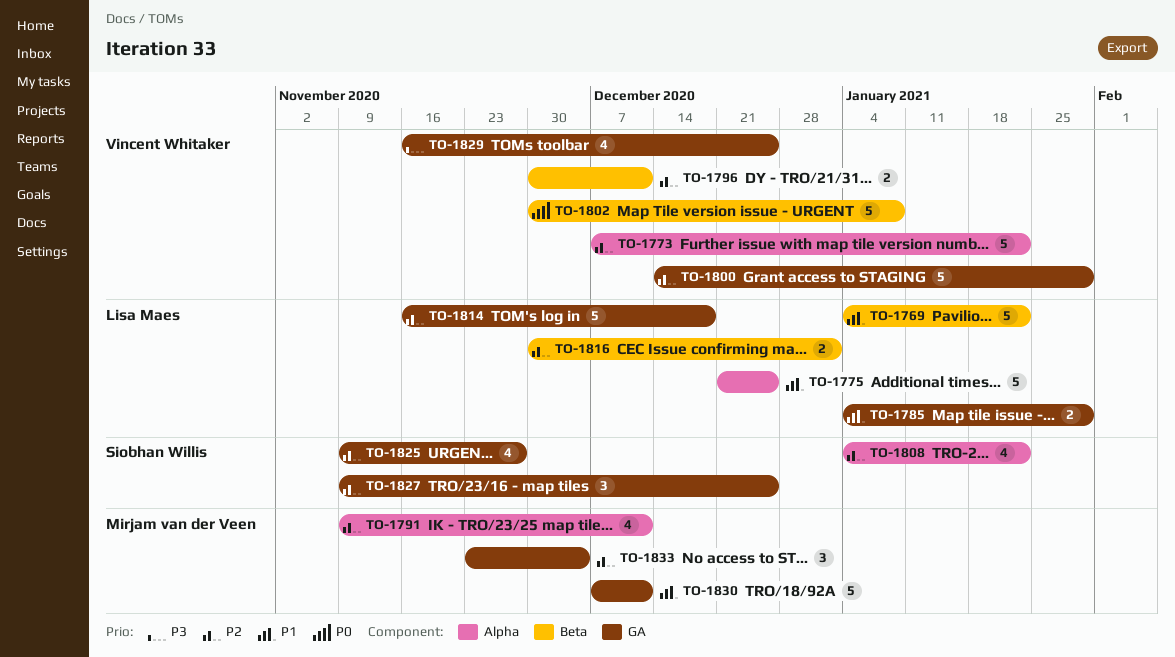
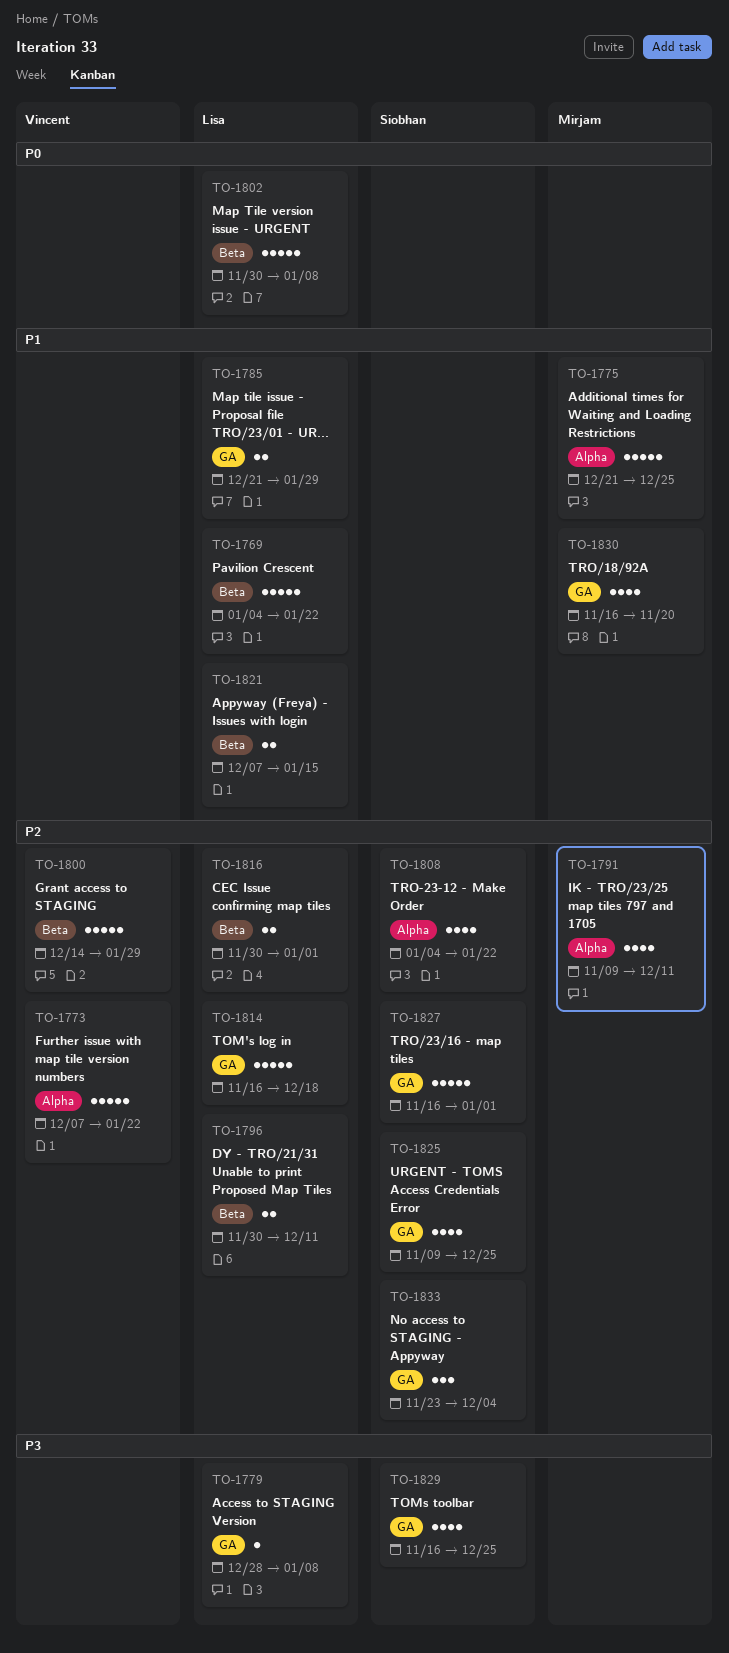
TO-1775, owner: Lisa Maes -> Mirjam van der Veen
TO-1779: none -> present
TO-1785, start: Jan 4 -> Dec 21
TO-1796, owner: Vincent Whitaker -> Lisa Maes
TO-1800, label: GA -> Beta
TO-1802, owner: Vincent Whitaker -> Lisa Maes
TO-1821: none -> present
TO-1825, due: Nov 27 -> Dec 25
TO-1827, estimate: 3 -> 5
TO-1827, start: Nov 9 -> Nov 16
TO-1827, due: Dec 25 -> Jan 1
TO-1829, owner: Vincent Whitaker -> Siobhan Willis
TO-1830, estimate: 5 -> 4
TO-1830, start: Dec 7 -> Nov 16
TO-1830, due: Dec 11 -> Nov 20
TO-1833, owner: Mirjam van der Veen -> Siobhan Willis

